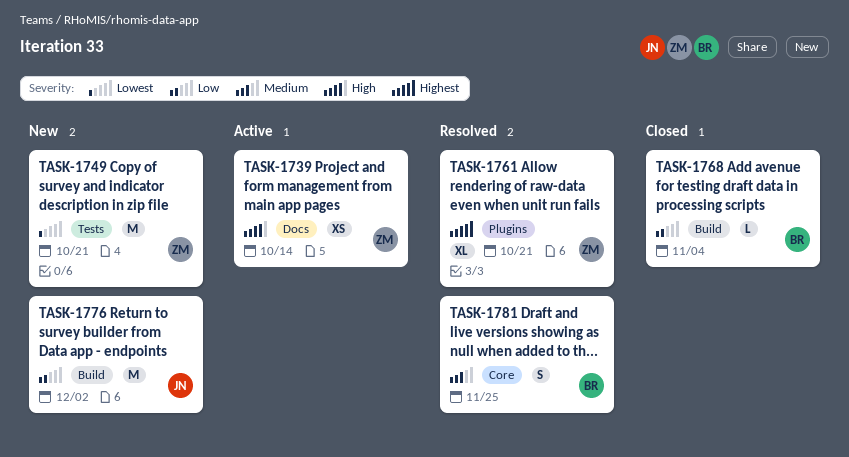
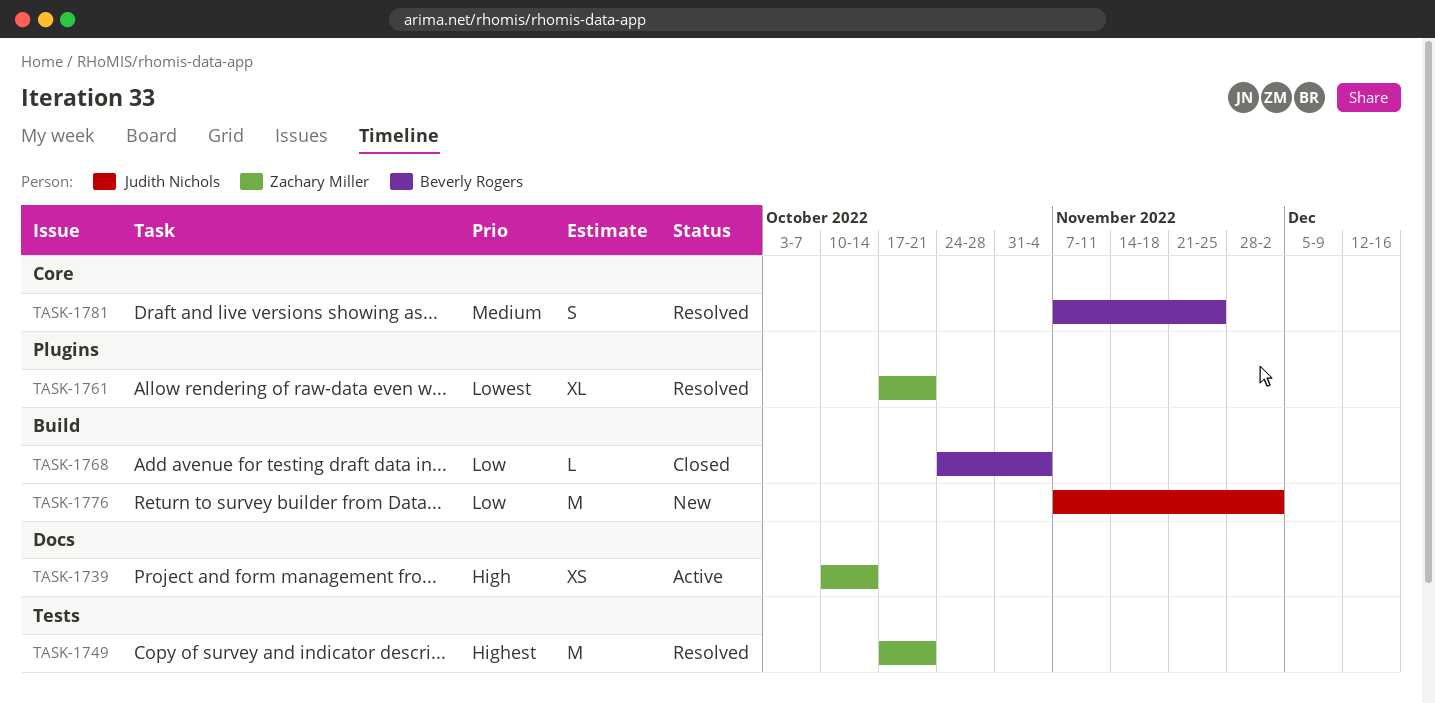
TASK-1749, status: New -> Resolved
TASK-1749, priority: Lowest -> Highest
TASK-1761, priority: Highest -> Lowest

